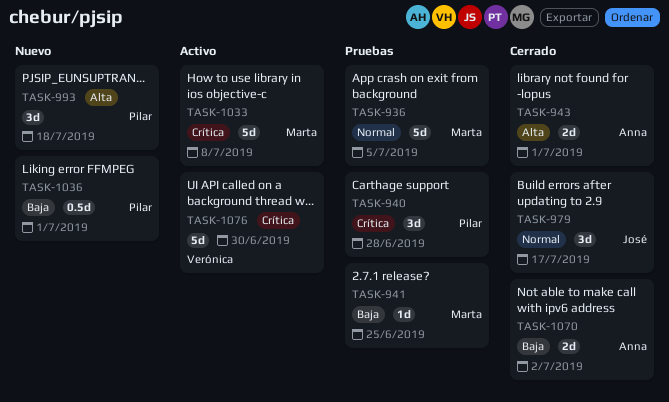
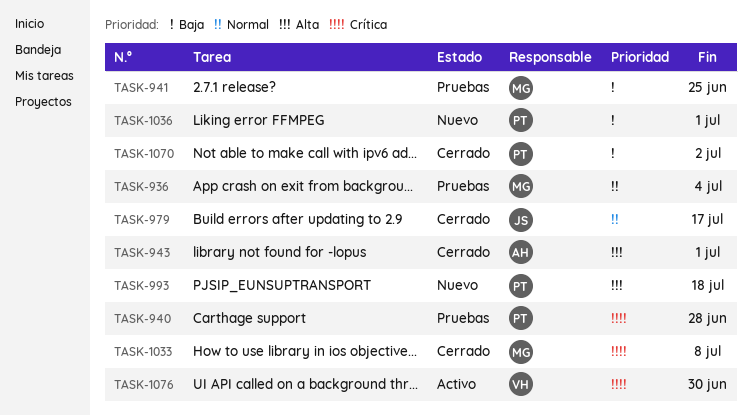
TASK-936, due: Jul 5 -> Jul 4
TASK-1033, status: Activo -> Cerrado
TASK-1070, owner: Anna -> Pilar

